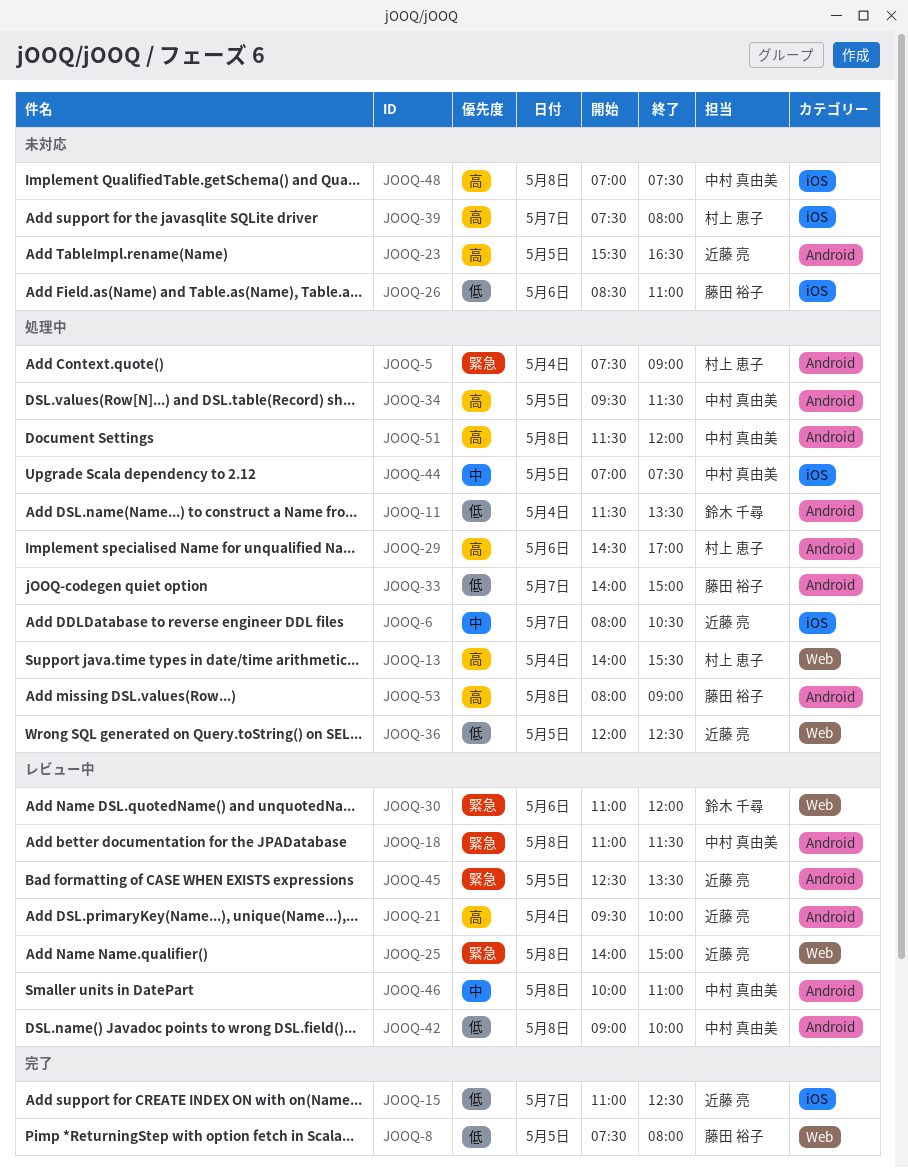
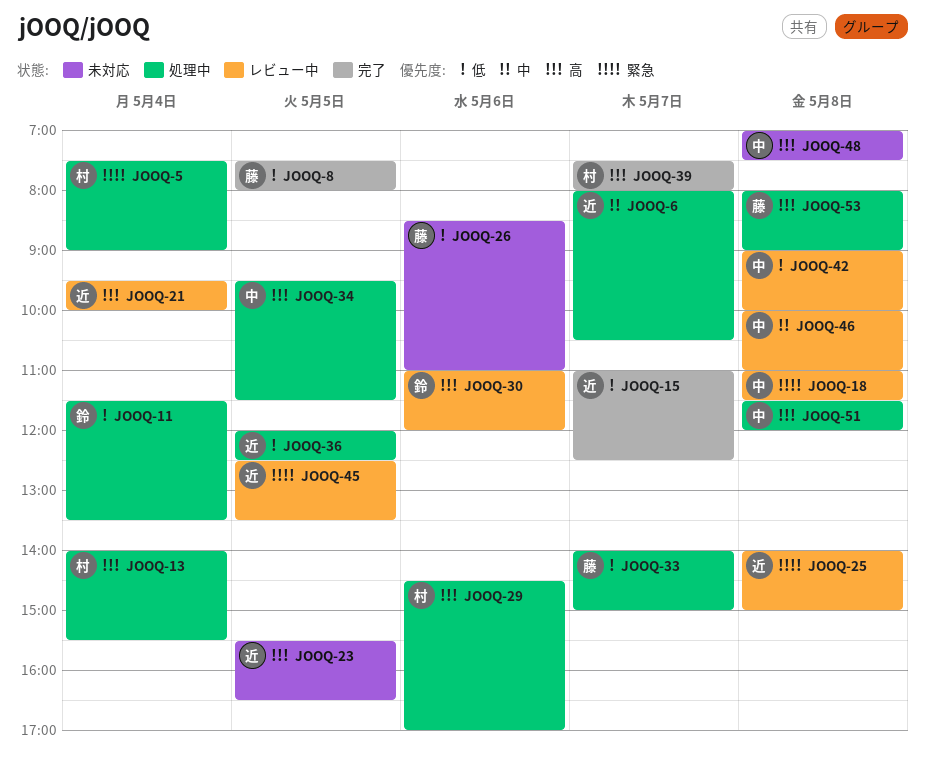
JOOQ-30, priority: 緊急 -> 高
JOOQ-39, status: 未対応 -> 完了
JOOQ-44: present -> none

